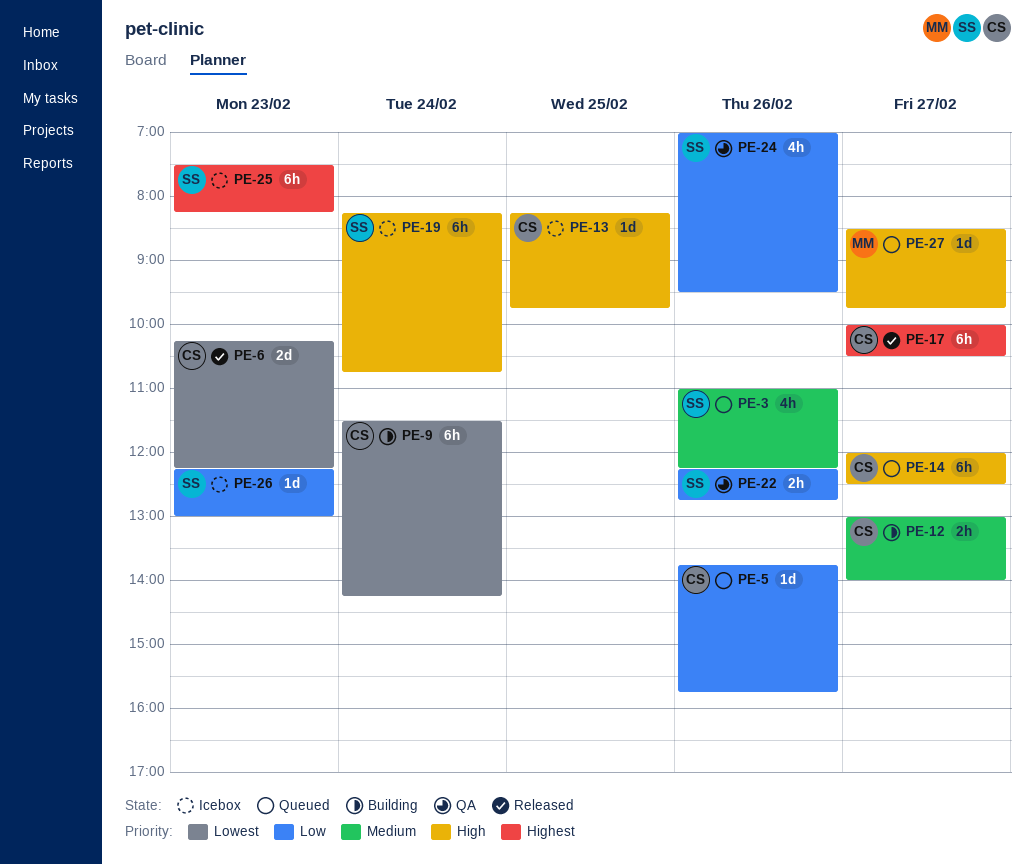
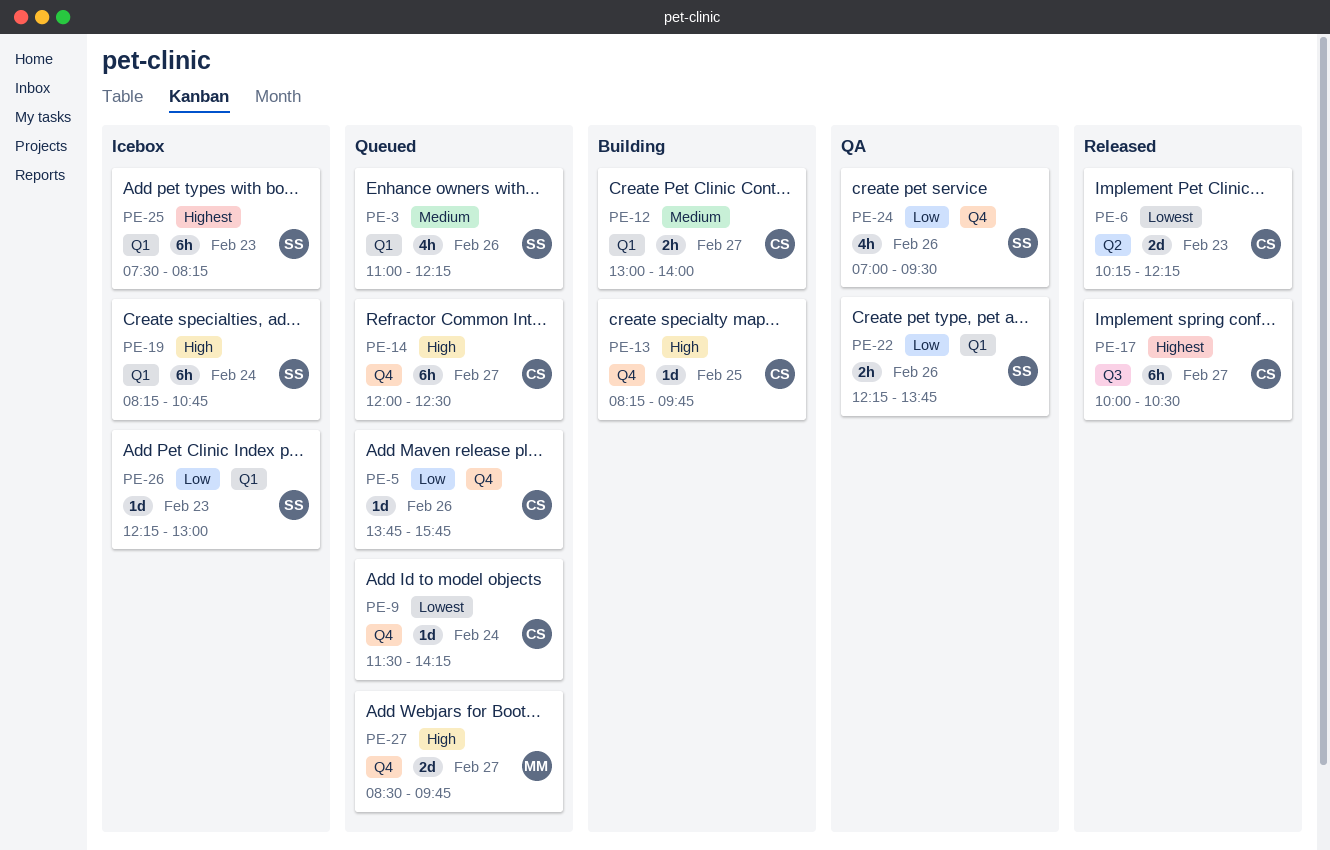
PE-9, status: Building -> Queued
PE-9, estimate: 6h -> 1d
PE-13, status: Icebox -> Building
PE-22, ends: 12:45 -> 13:45
PE-27, estimate: 1d -> 2d

